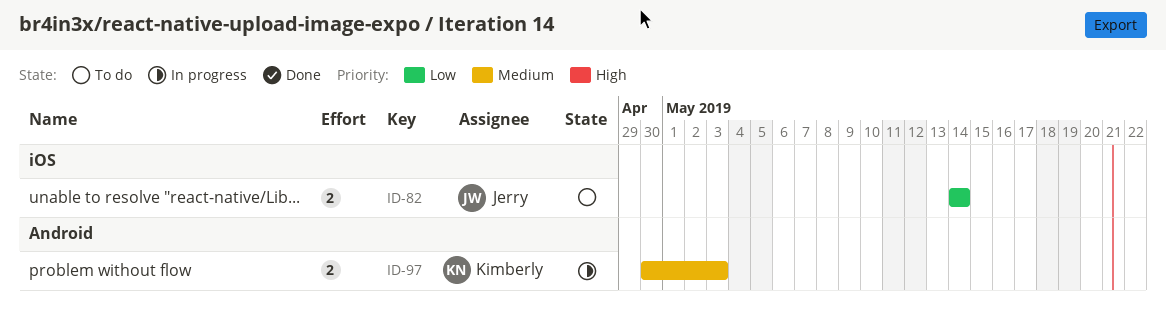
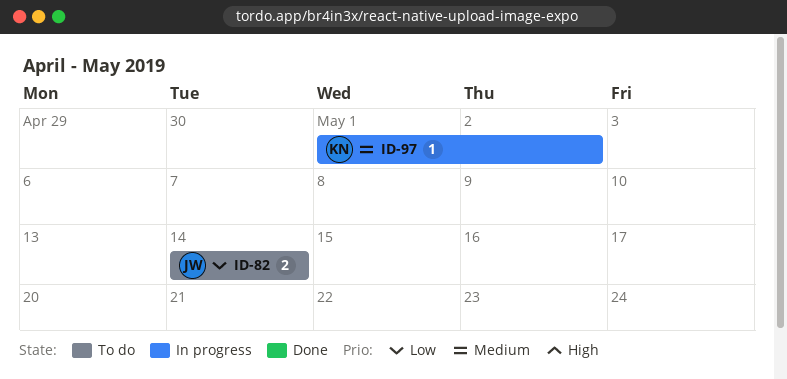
ID-97, estimate: 2 -> 1
ID-97, start: Apr 30 -> May 1
ID-97, due: May 3 -> May 2

